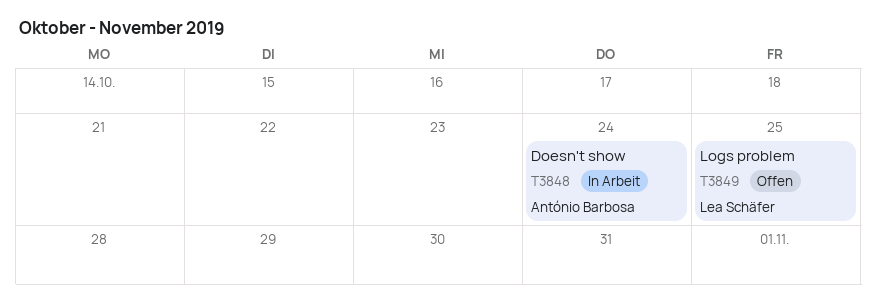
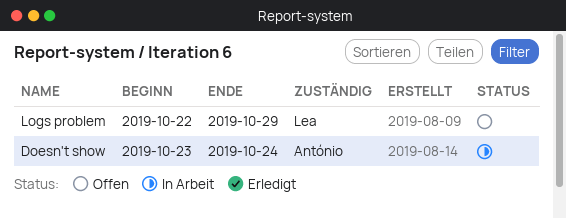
Logs problem, due: Oct 25 -> Oct 29

